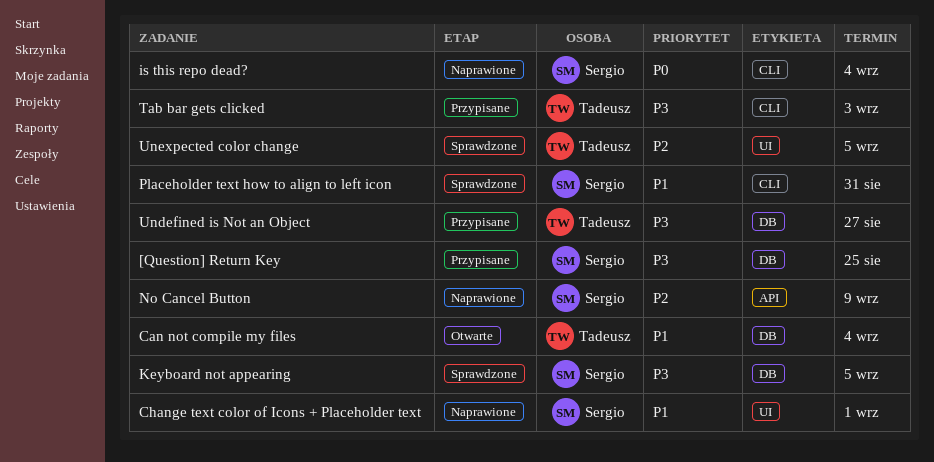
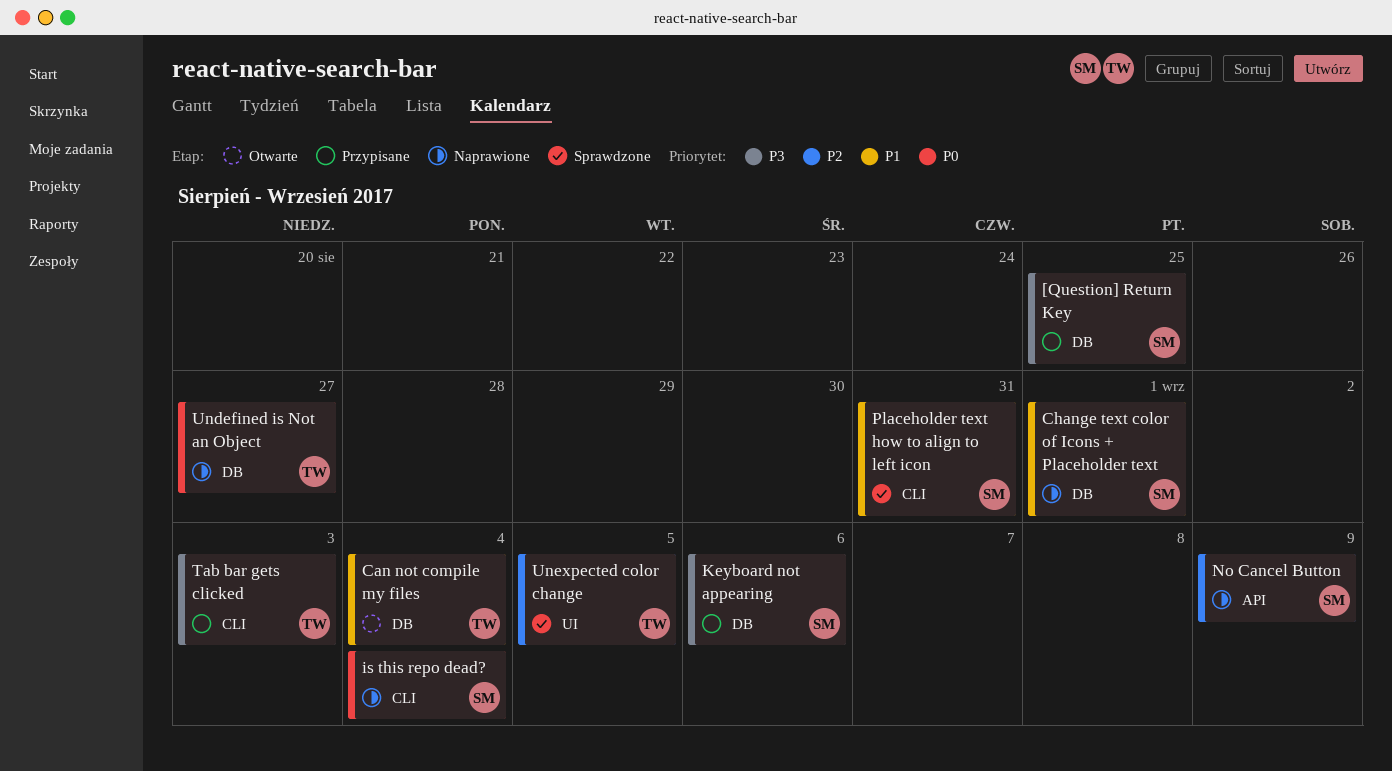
Change text color of Icons + Placeholder text, label: UI -> DB
Keyboard not appearing, status: Sprawdzone -> Przypisane
Keyboard not appearing, due: Sep 5 -> Sep 6
Undefined is Not an Object, status: Przypisane -> Naprawione
Undefined is Not an Object, priority: P3 -> P0

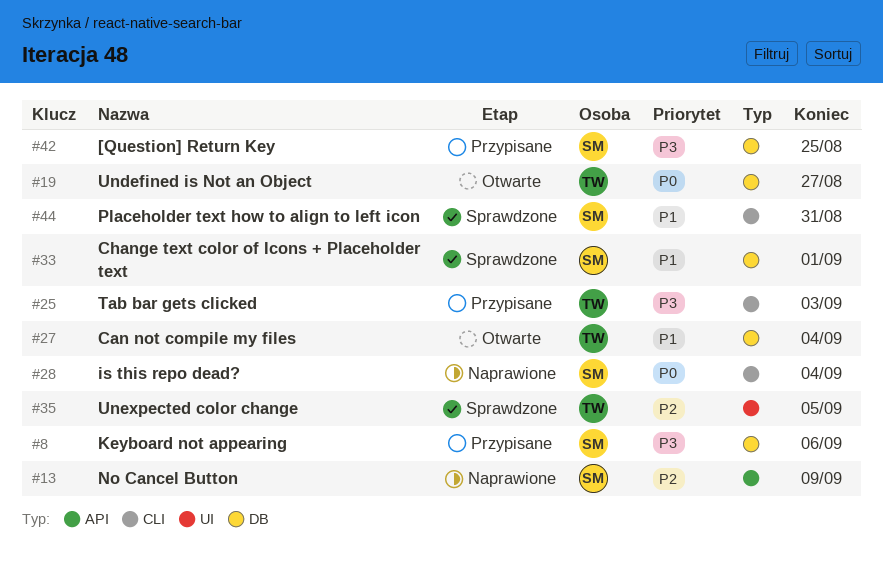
Change text color of Icons + Placeholder text, status: Naprawione -> Sprawdzone
Undefined is Not an Object, status: Naprawione -> Otwarte

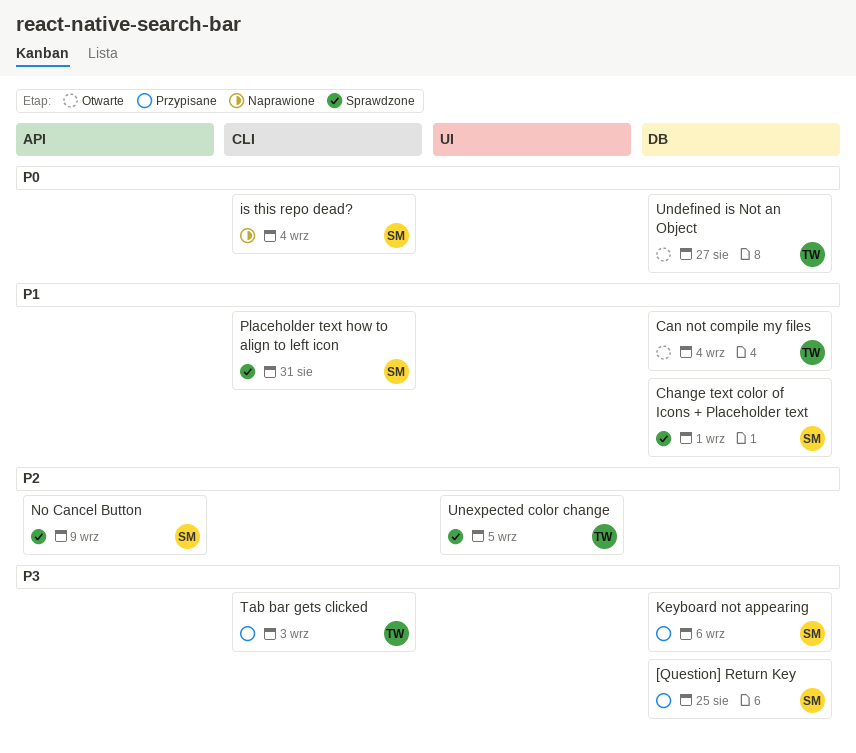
No Cancel Button, status: Naprawione -> Sprawdzone

